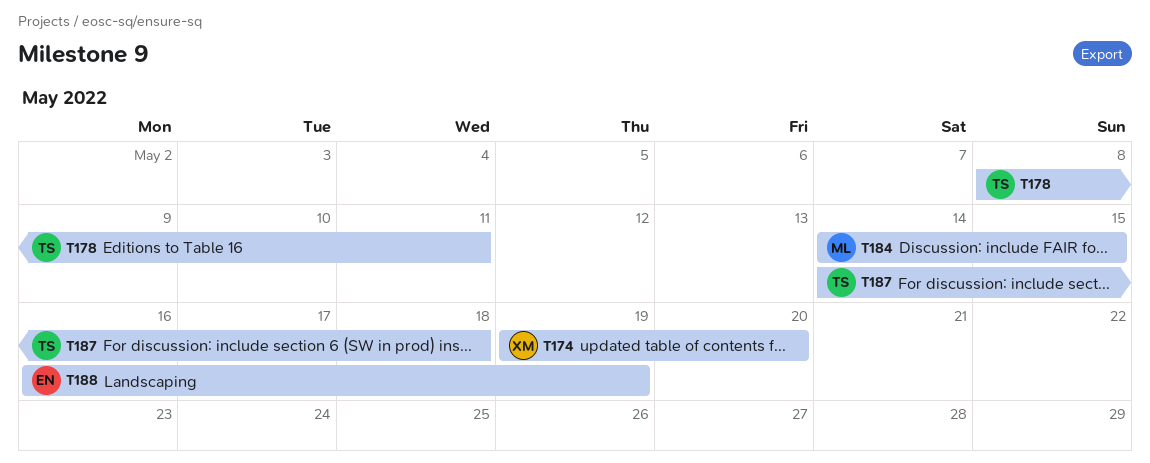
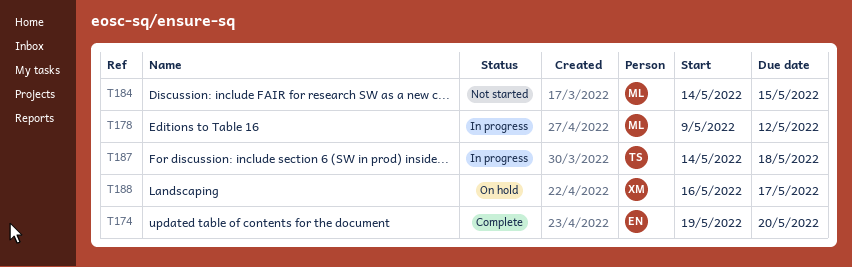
T174, owner: XM -> EN
T178, owner: TS -> ML
T178, start: May 8 -> May 9
T178, due: May 11 -> May 12
T188, owner: EN -> XM
T188, due: May 19 -> May 17

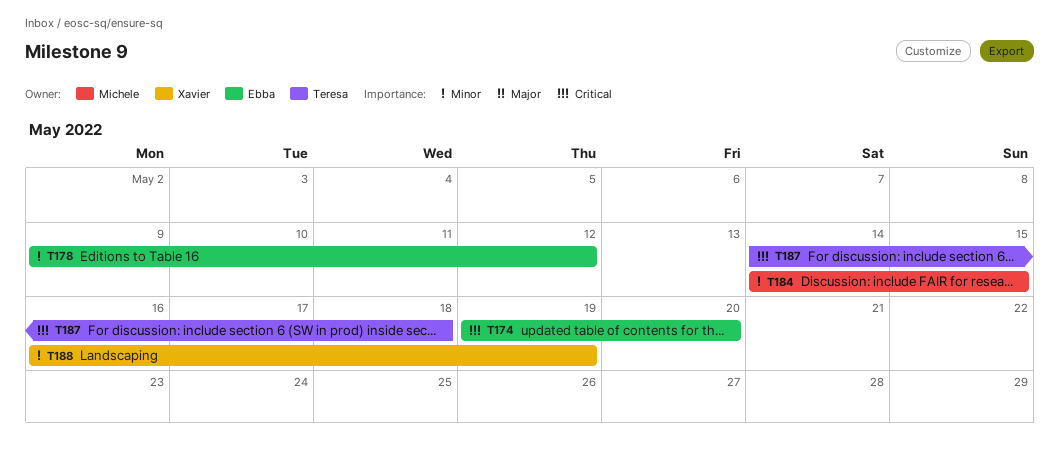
T178, owner: Michele -> Ebba
T188, due: May 17 -> May 19

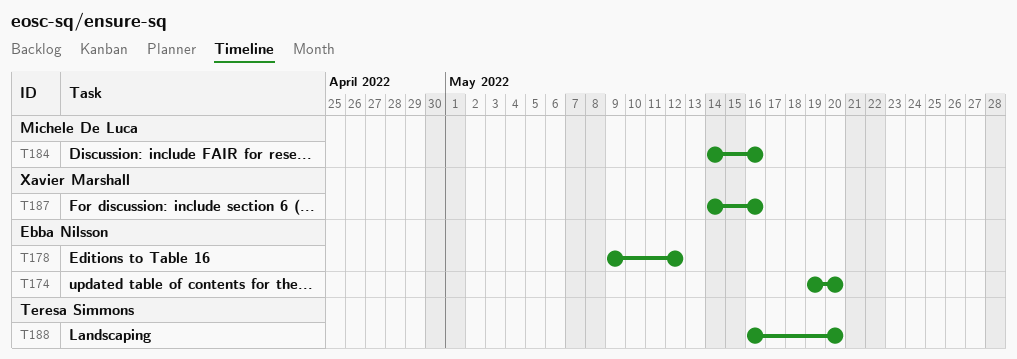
T184, due: May 15 -> May 16
T187, owner: Teresa Simmons -> Xavier Marshall
T187, due: May 18 -> May 16
T188, owner: Xavier Marshall -> Teresa Simmons
T188, due: May 19 -> May 20

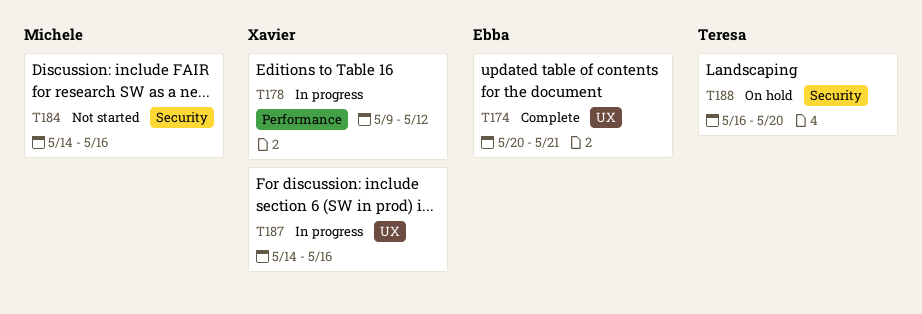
T174, start: May 19 -> May 20
T174, due: May 20 -> May 21
T178, owner: Ebba Nilsson -> Xavier Marshall

